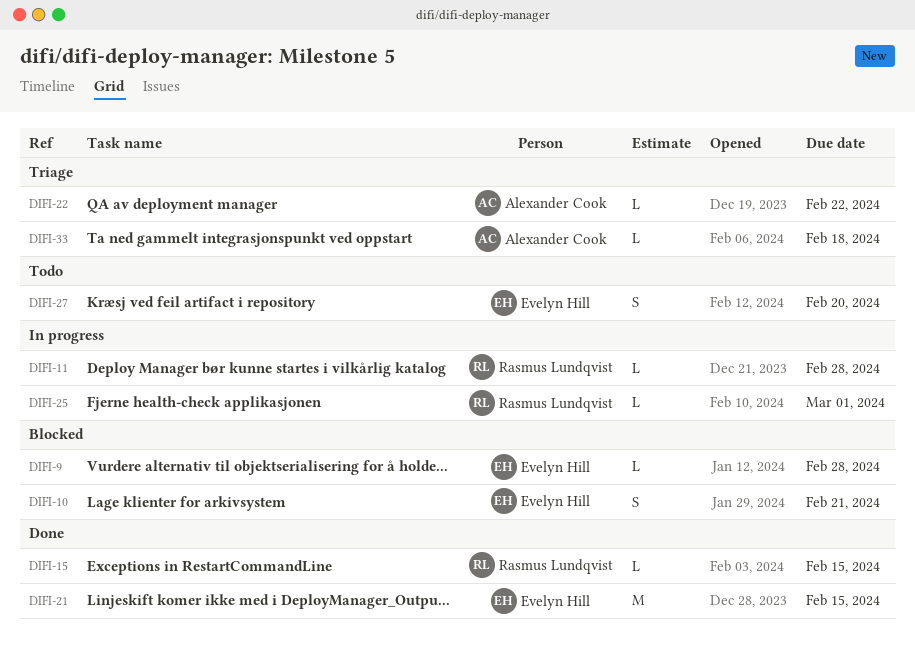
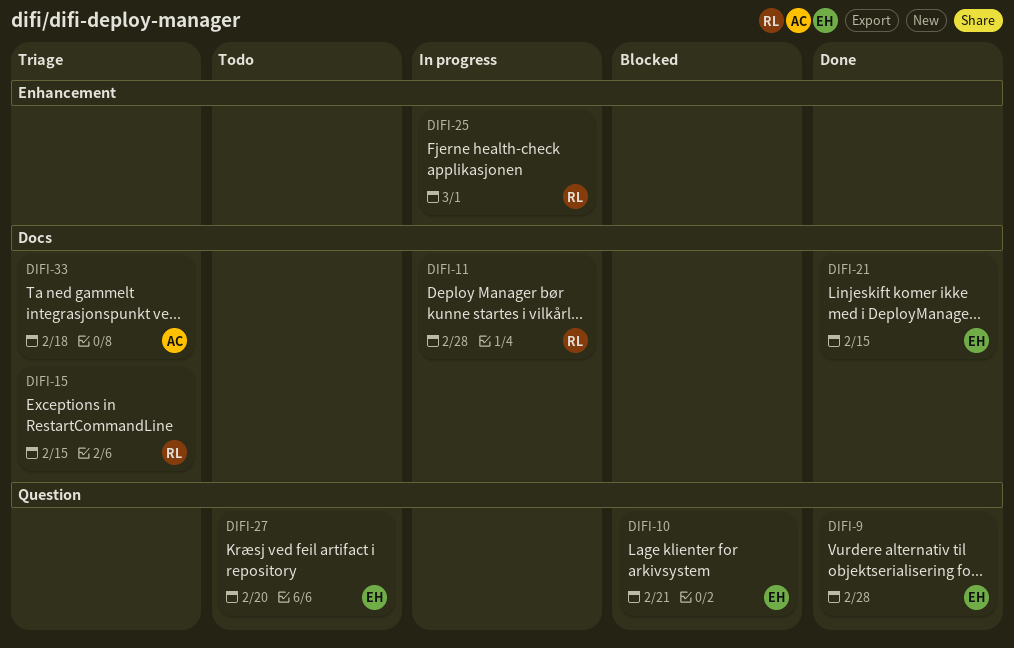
DIFI-9, status: Blocked -> Done
DIFI-15, status: Done -> Triage
DIFI-22: present -> none

